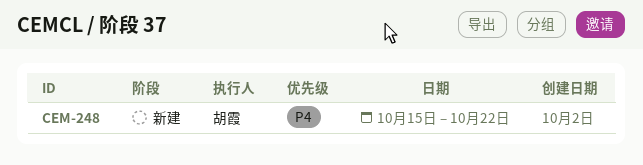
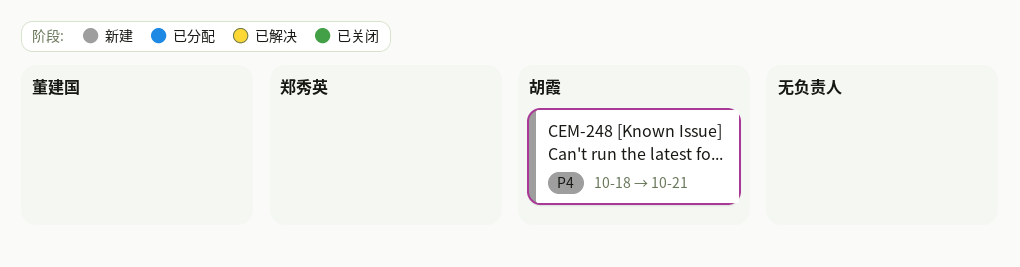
CEM-248, start: Oct 15 -> Oct 18
CEM-248, due: Oct 22 -> Oct 21

